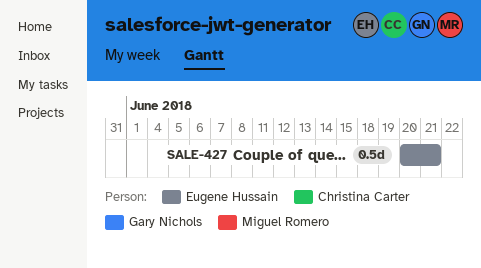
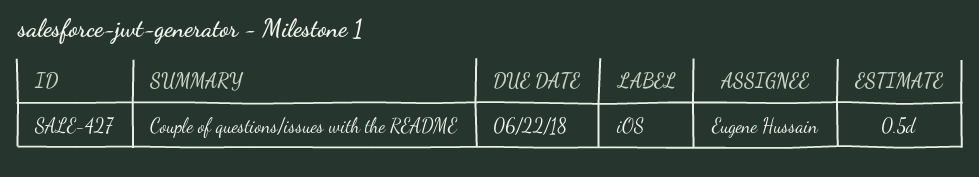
SALE-427, due: Jun 21 -> Jun 22

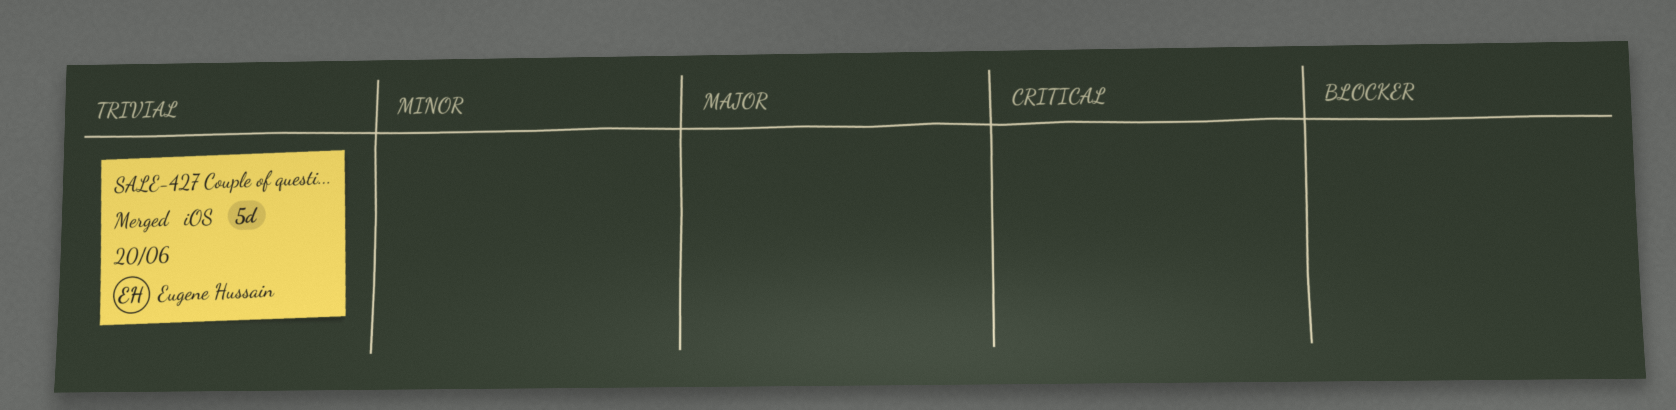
SALE-427, estimate: 0.5d -> 5d
SALE-427, due: Jun 22 -> Jun 20

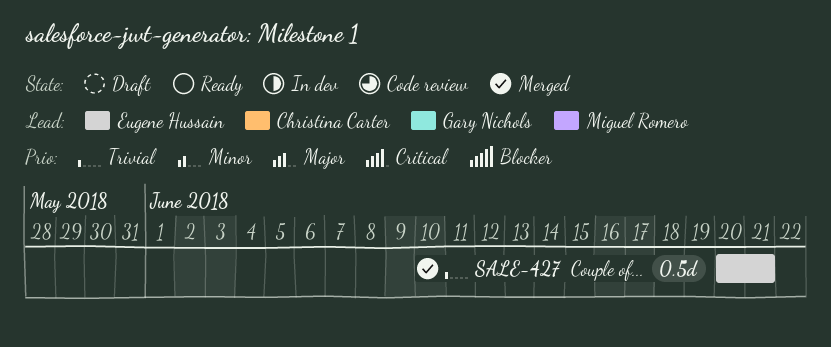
SALE-427, estimate: 5d -> 0.5d
SALE-427, due: Jun 20 -> Jun 21

